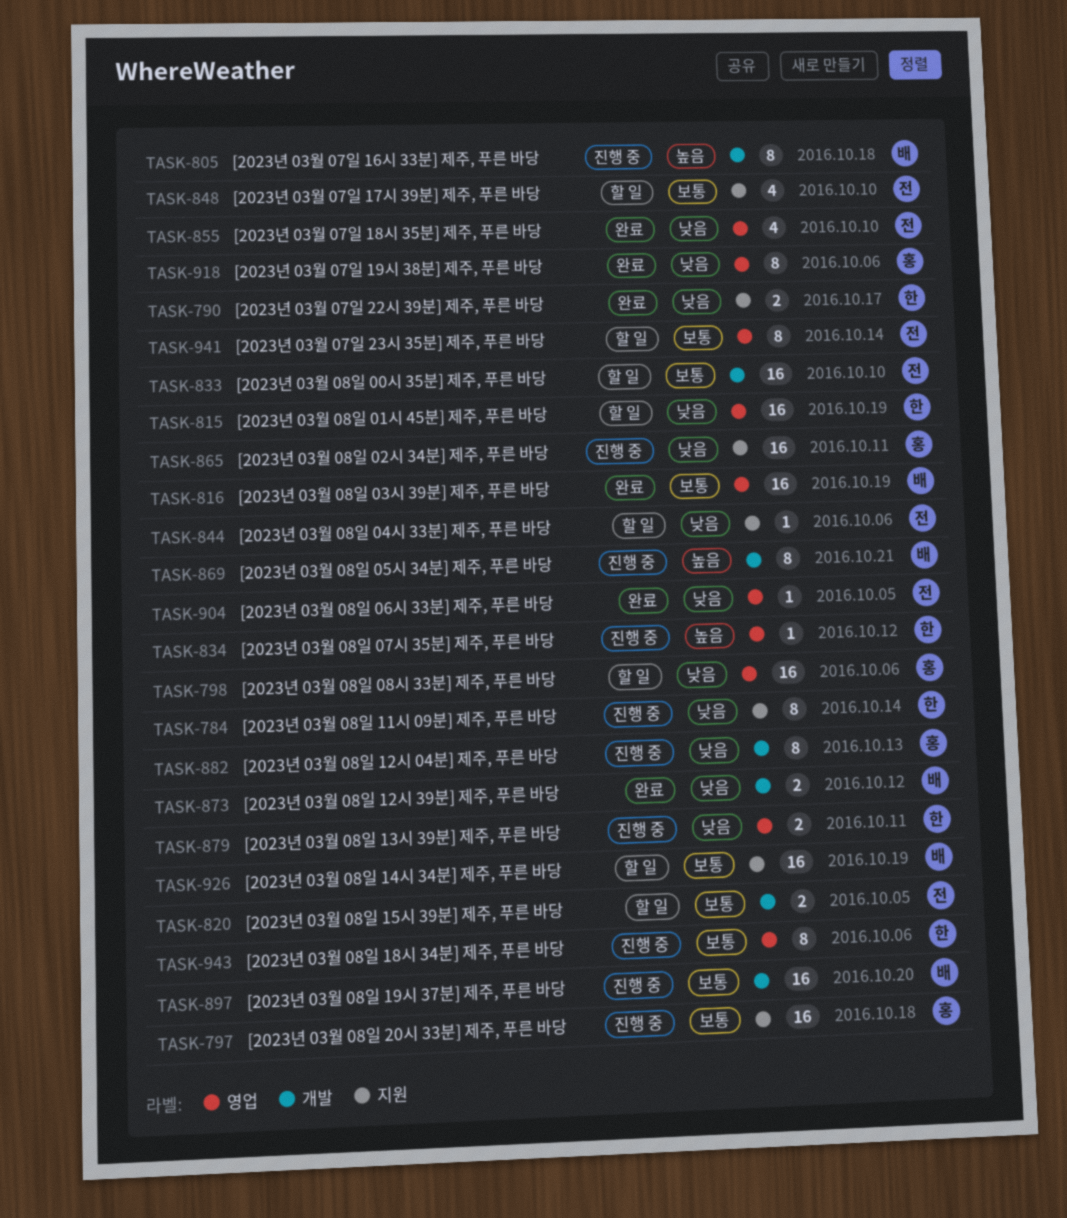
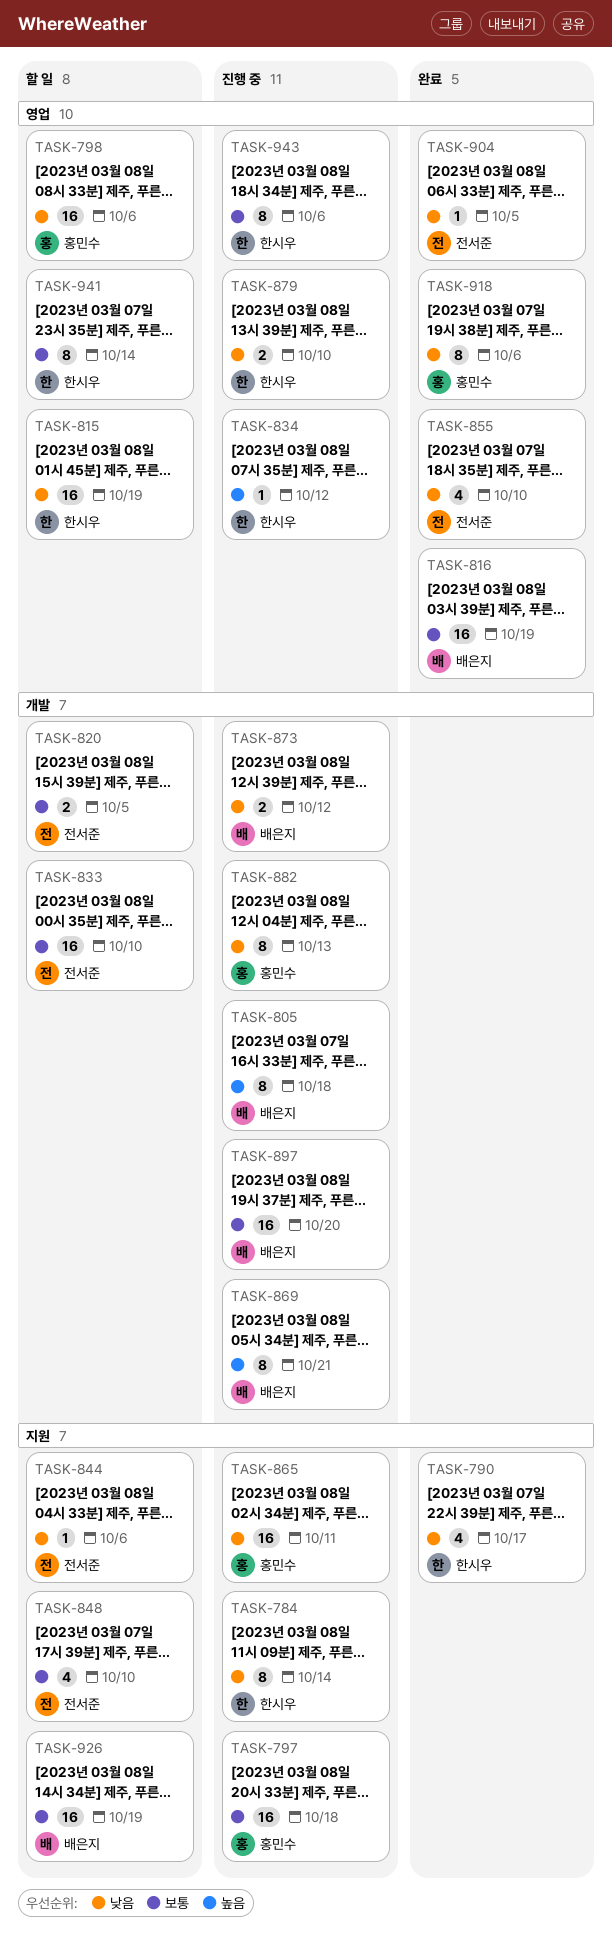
TASK-790, estimate: 2 -> 4
TASK-873, status: 완료 -> 진행 중
TASK-879, due: Oct 11 -> Oct 10
TASK-941, owner: 전서준 -> 한시우

